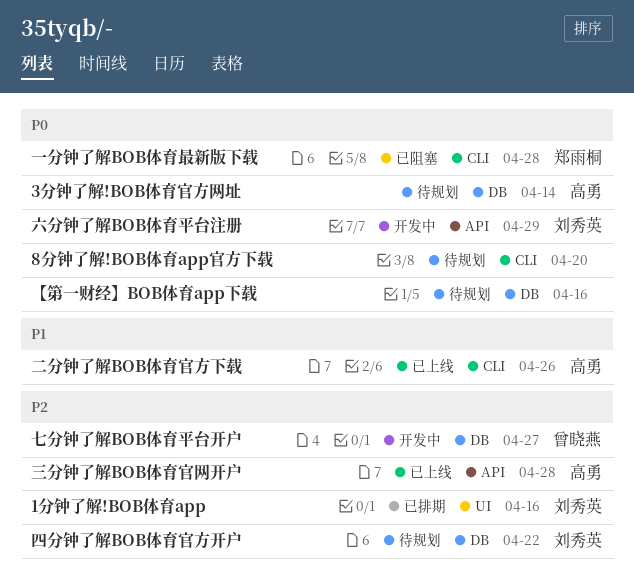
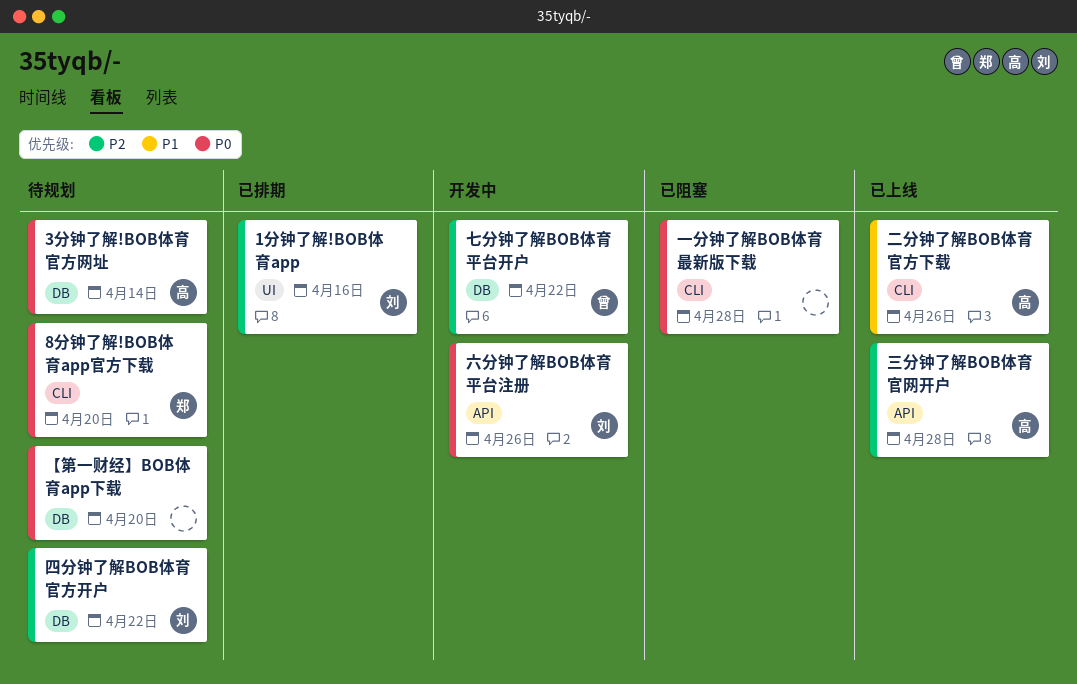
8分钟了解!BOB体育app官方下载, owner: none -> 郑雨桐
【第一财经】BOB体育app下载, due: Apr 16 -> Apr 20
一分钟了解BOB体育最新版下载, owner: 郑雨桐 -> none
七分钟了解BOB体育平台开户, due: Apr 27 -> Apr 22
六分钟了解BOB体育平台注册, due: Apr 29 -> Apr 26

